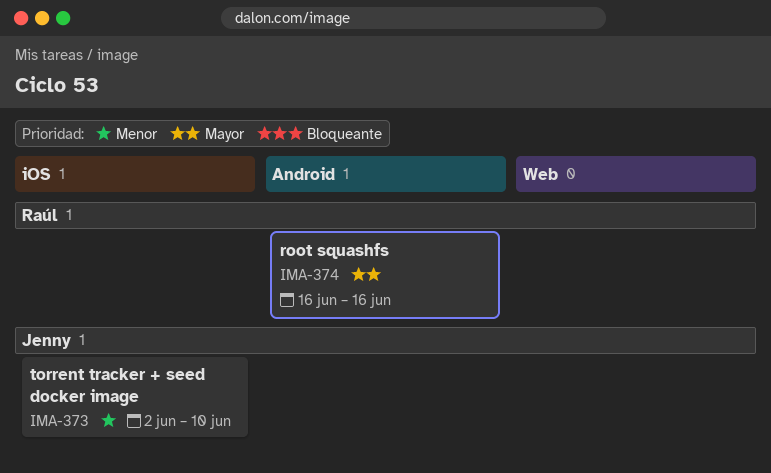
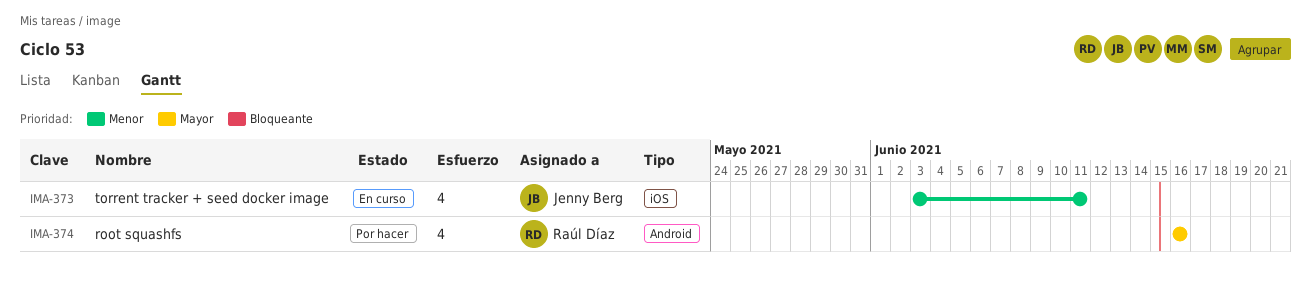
IMA-373, start: Jun 2 -> Jun 3
IMA-373, due: Jun 10 -> Jun 11

